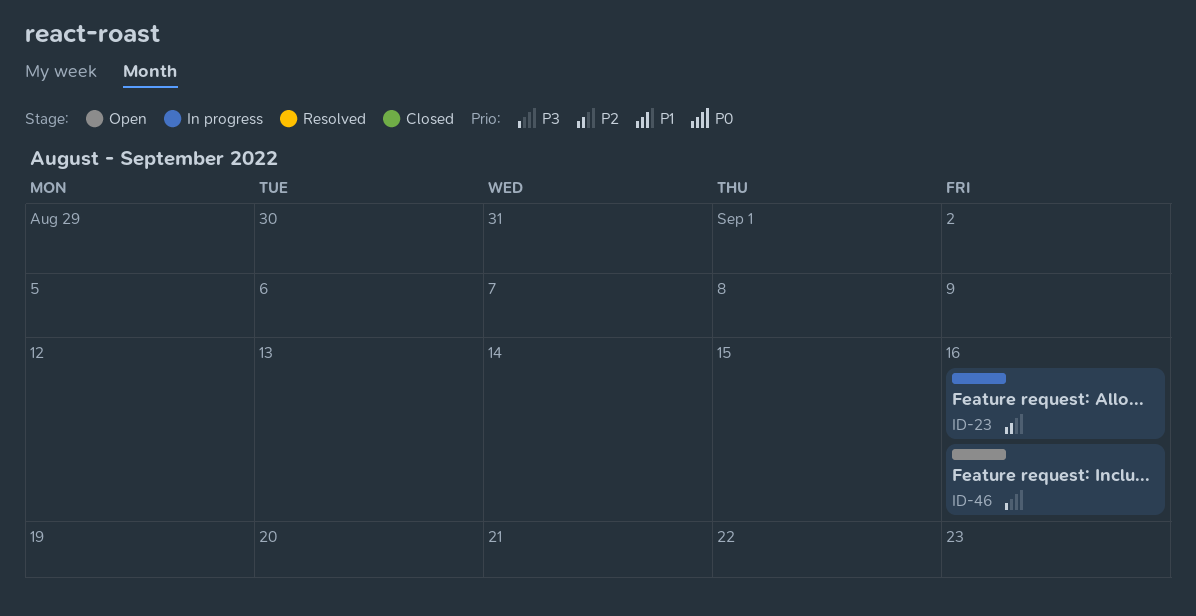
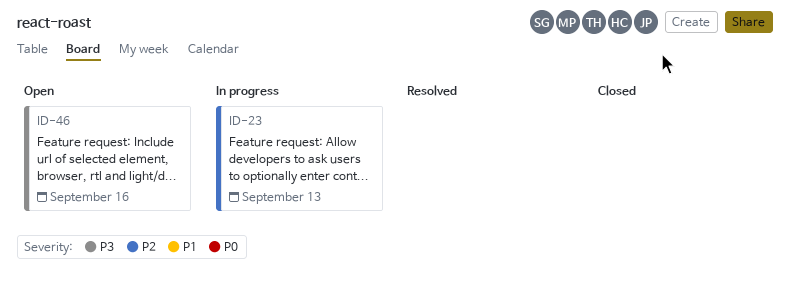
ID-23, due: Sep 16 -> Sep 13

